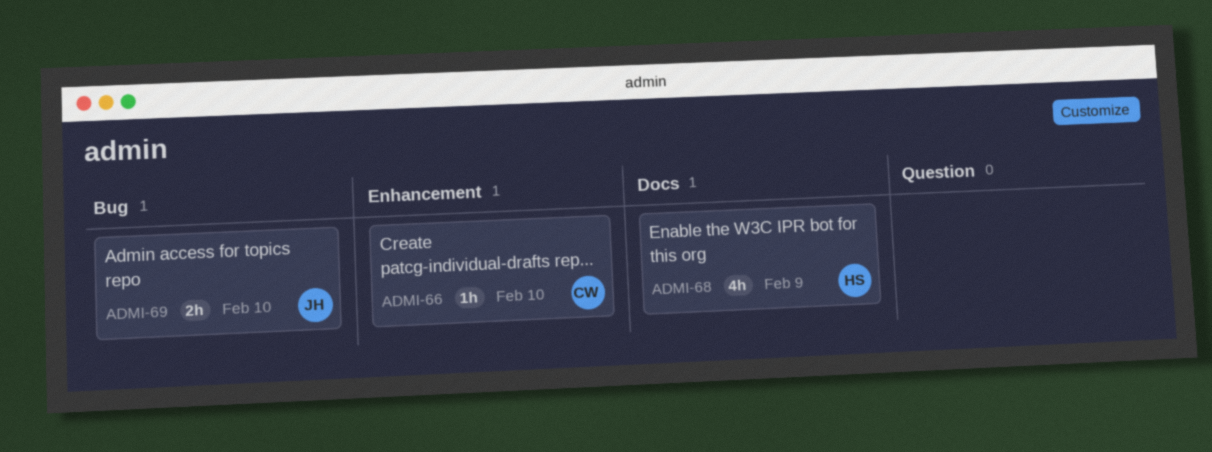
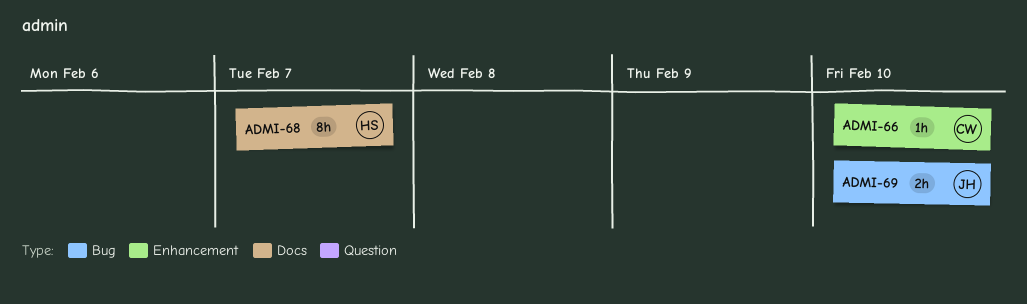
ADMI-68, estimate: 4h -> 8h
ADMI-68, due: Feb 9 -> Feb 7

